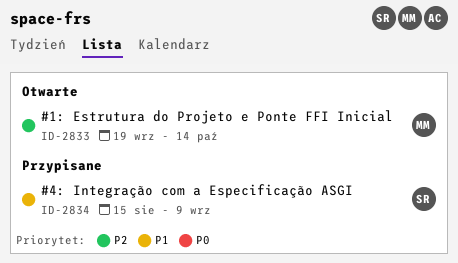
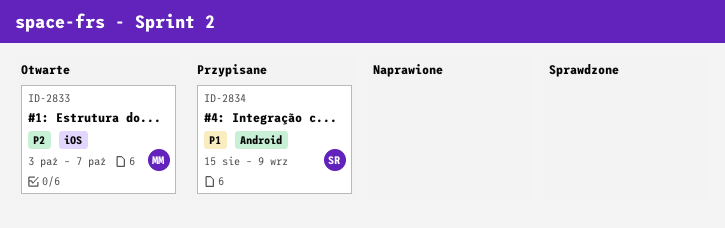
ID-2833, start: Sep 19 -> Oct 3
ID-2833, due: Oct 14 -> Oct 7

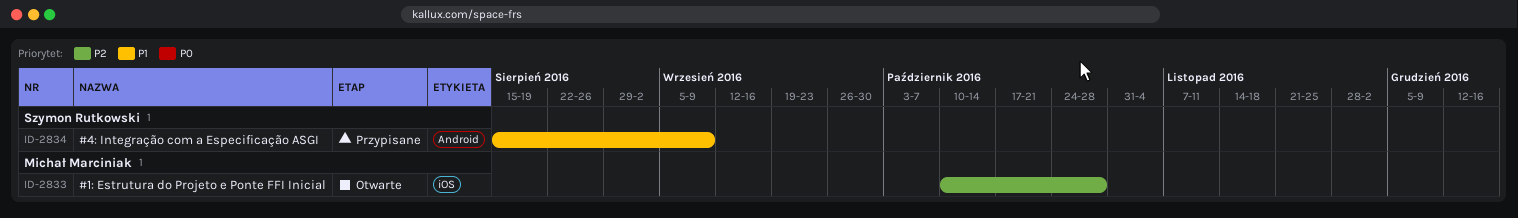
ID-2833, start: Oct 3 -> Oct 10
ID-2833, due: Oct 7 -> Oct 28

